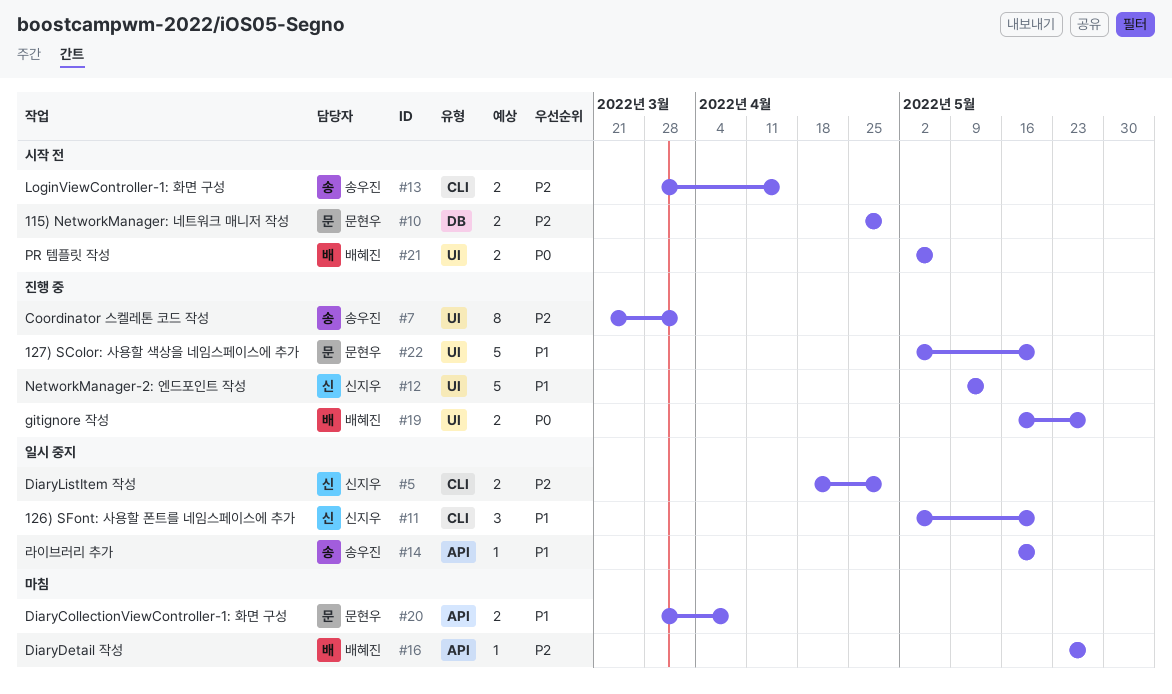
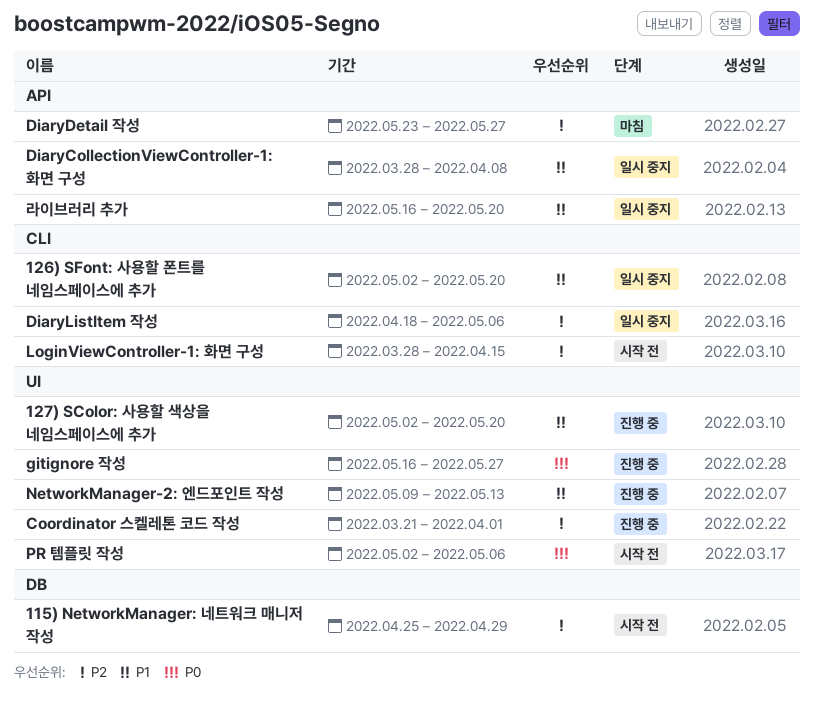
DiaryCollectionViewController-1: 화면 구성, status: 마침 -> 일시 중지
DiaryListItem 작성, due: Apr 29 -> May 6

